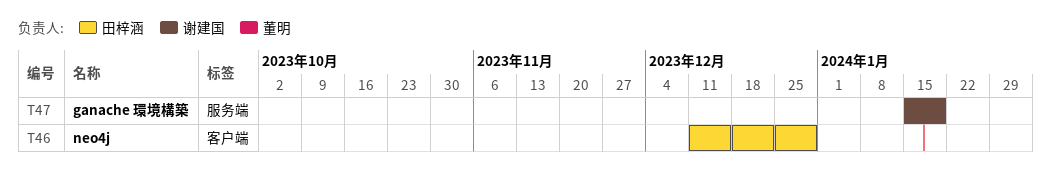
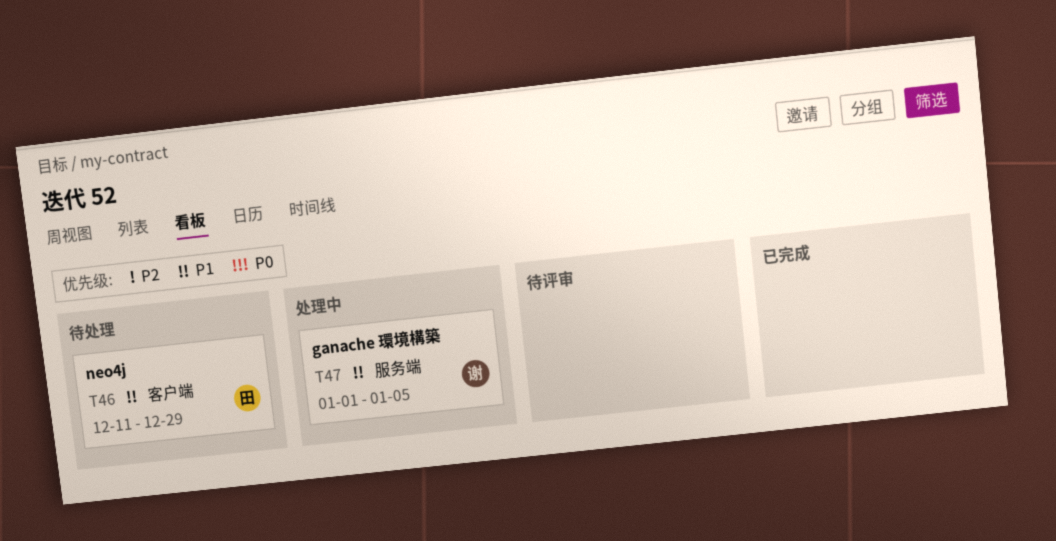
T47, start: Jan 15 -> Jan 1
T47, due: Jan 19 -> Jan 5

